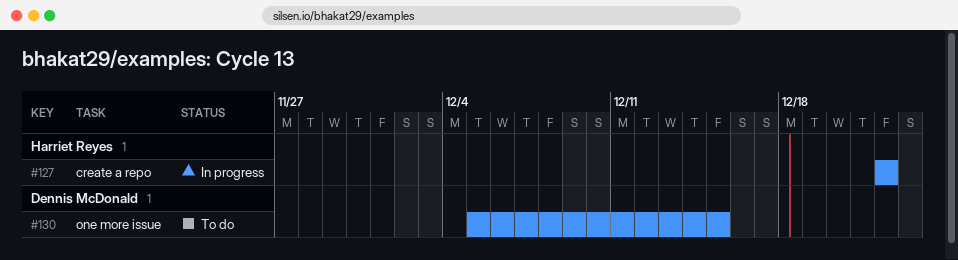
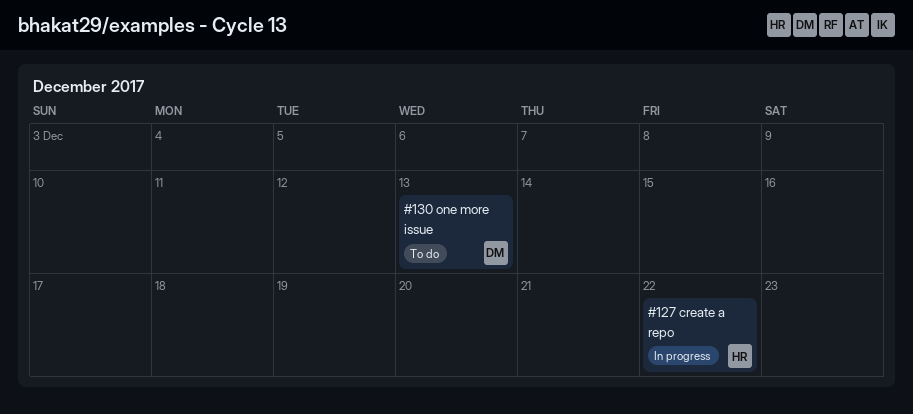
#130, due: Dec 15 -> Dec 13

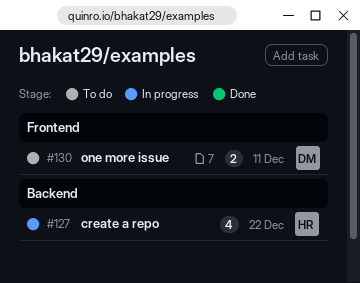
#130, due: Dec 13 -> Dec 11

